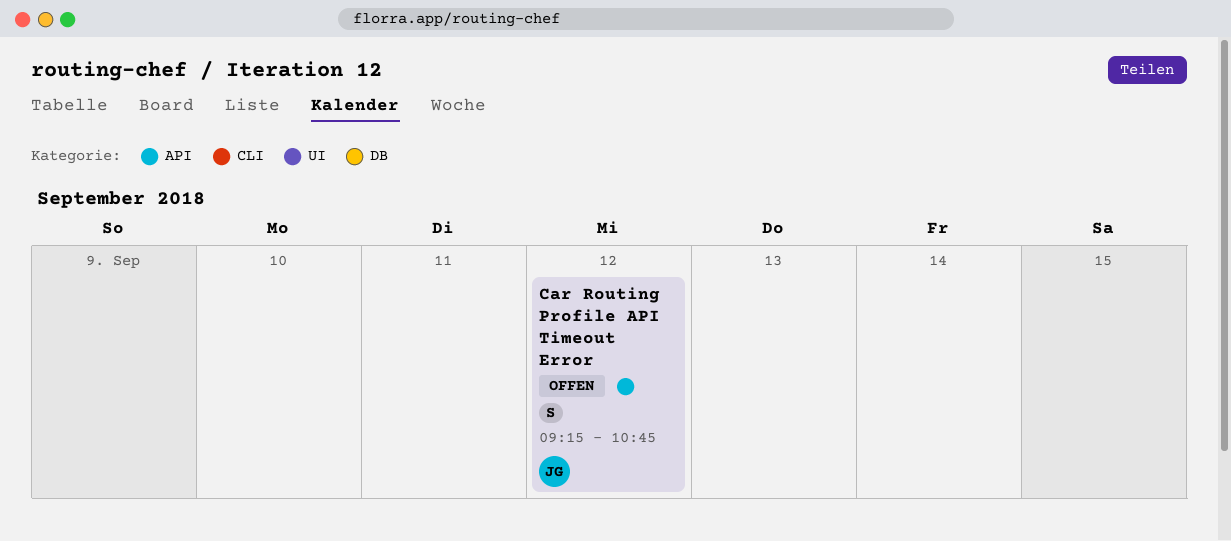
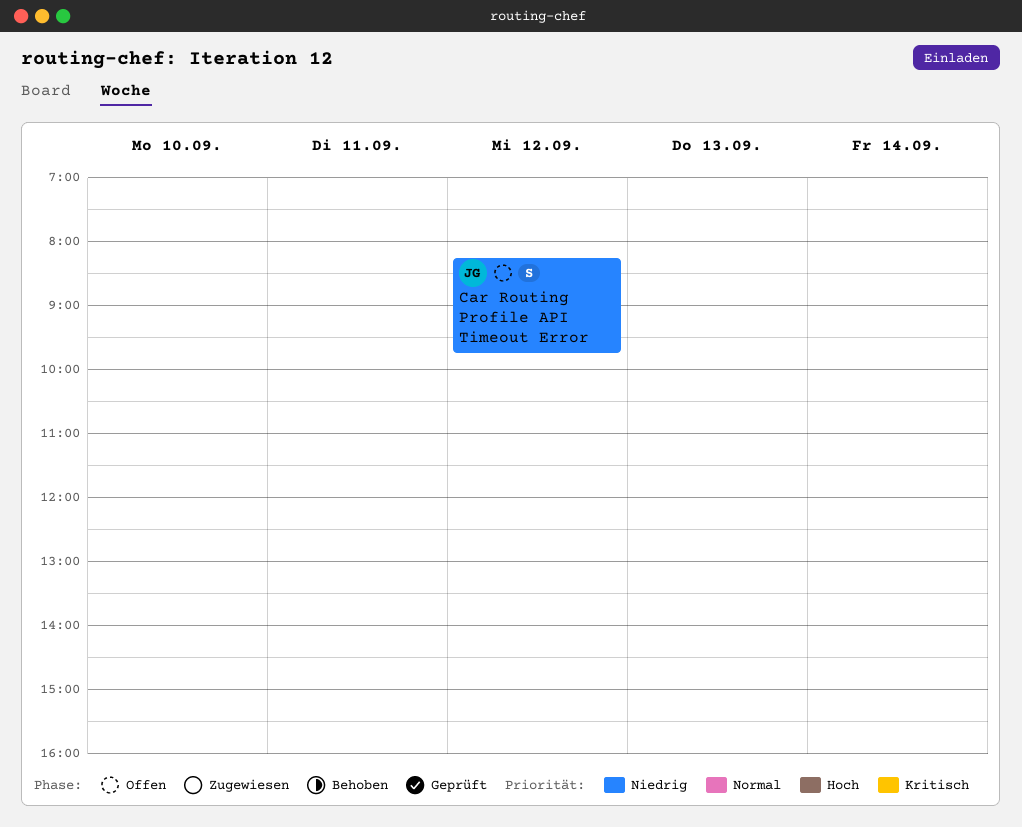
Car Routing Profile API Timeout Error, begins: 09:15 -> 08:15
Car Routing Profile API Timeout Error, ends: 10:45 -> 09:45

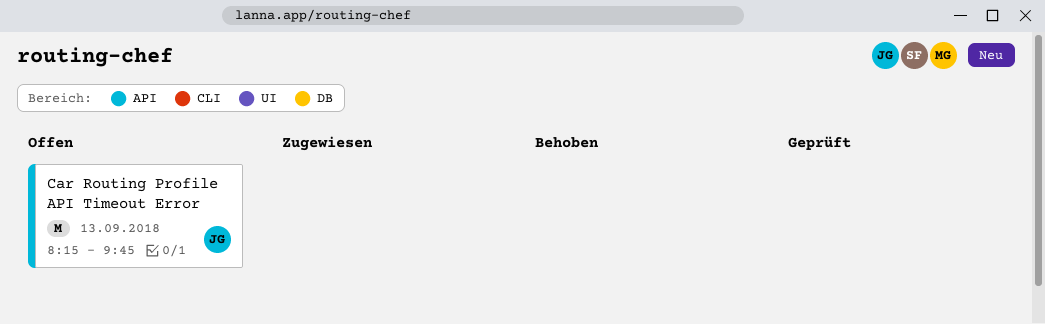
Car Routing Profile API Timeout Error, estimate: S -> M
Car Routing Profile API Timeout Error, day: Sep 12 -> Sep 13

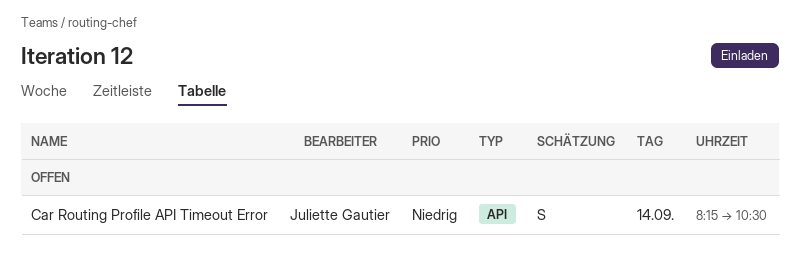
Car Routing Profile API Timeout Error, estimate: M -> S
Car Routing Profile API Timeout Error, day: Sep 13 -> Sep 14
Car Routing Profile API Timeout Error, ends: 09:45 -> 10:30

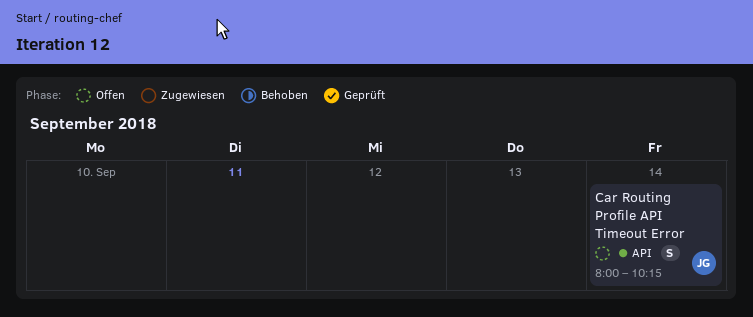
Car Routing Profile API Timeout Error, begins: 08:15 -> 08:00
Car Routing Profile API Timeout Error, ends: 10:30 -> 10:15

